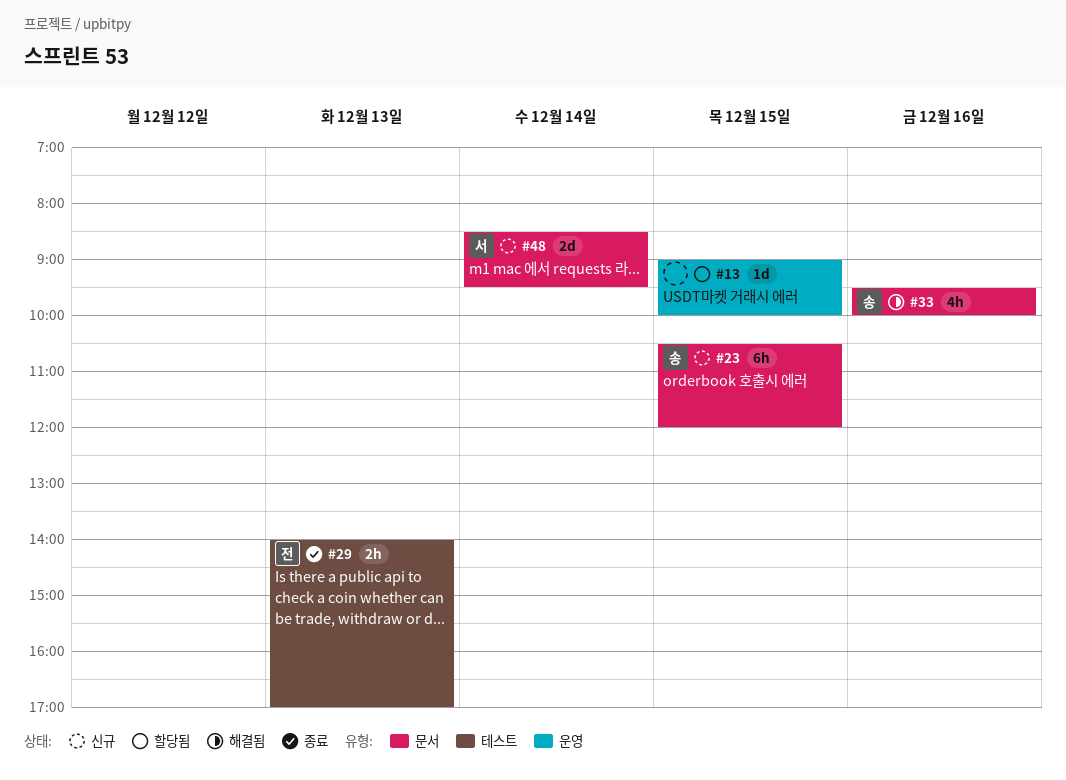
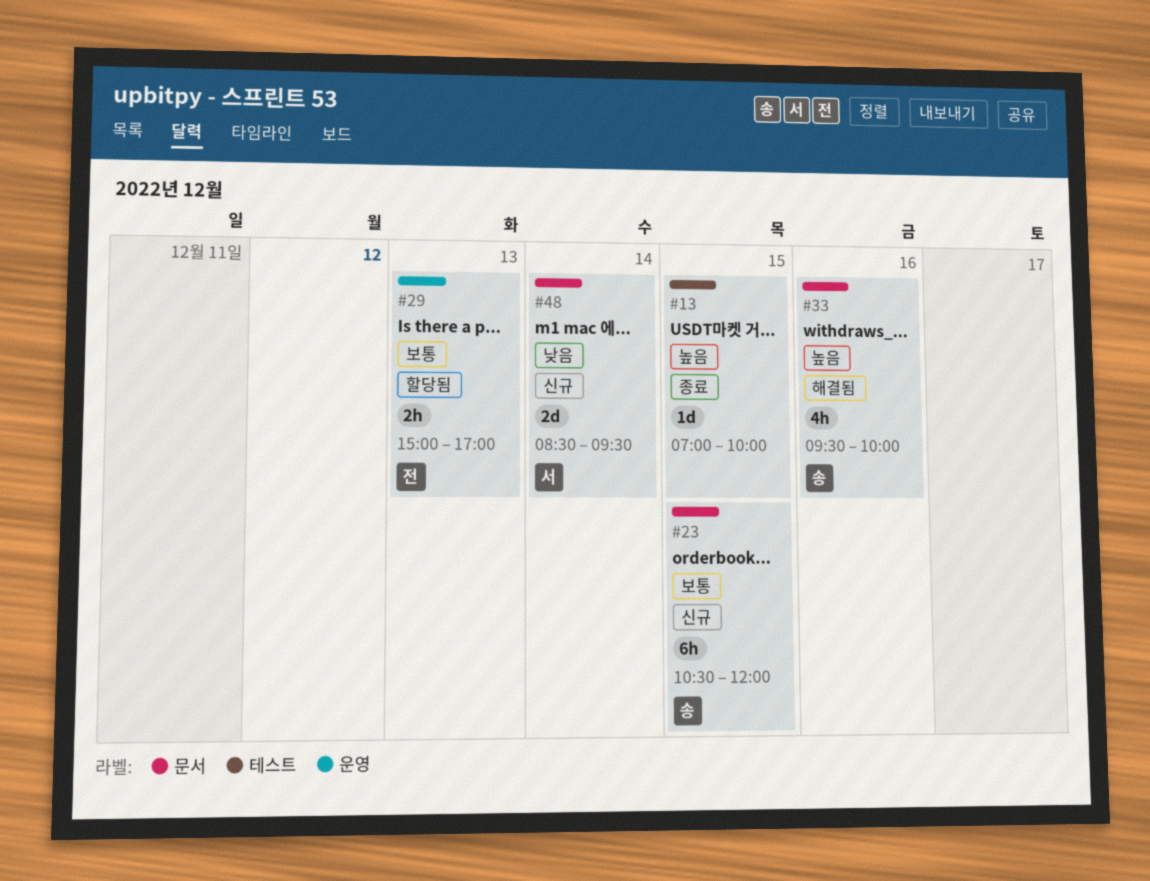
#13, status: 할당됨 -> 종료
#13, label: 운영 -> 테스트
#13, begins: 09:00 -> 07:00
#29, status: 종료 -> 할당됨
#29, label: 테스트 -> 운영
#29, begins: 14:00 -> 15:00

